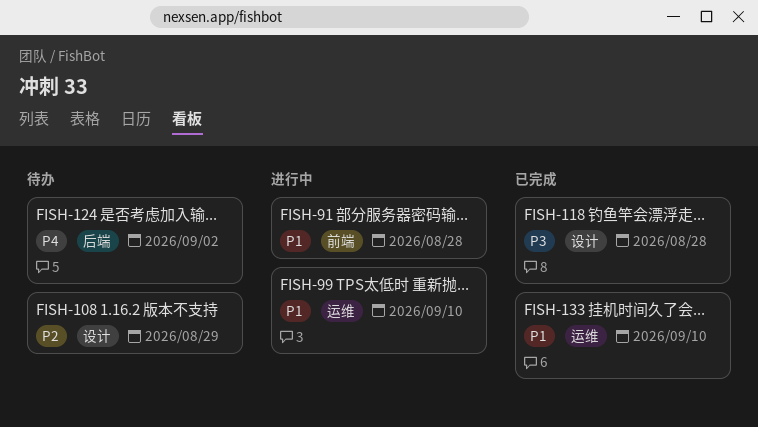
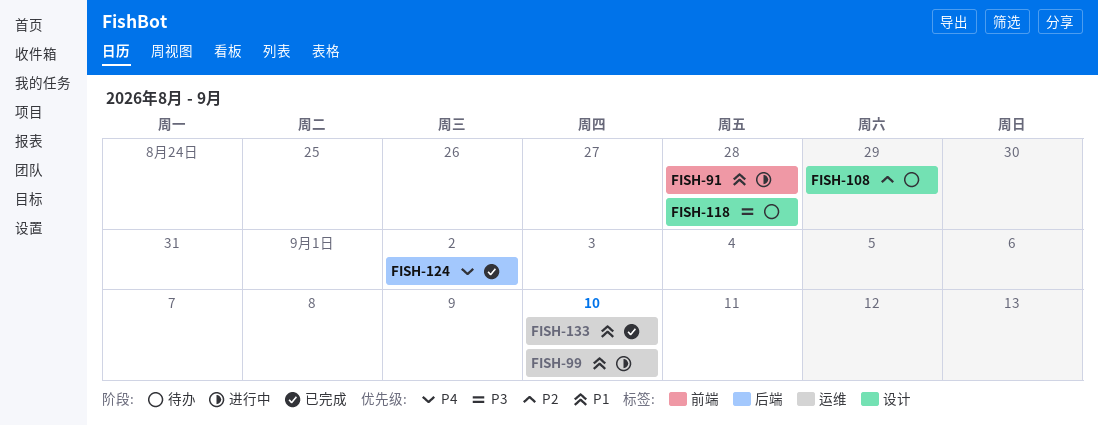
FISH-118, status: 已完成 -> 待办
FISH-124, status: 待办 -> 已完成

